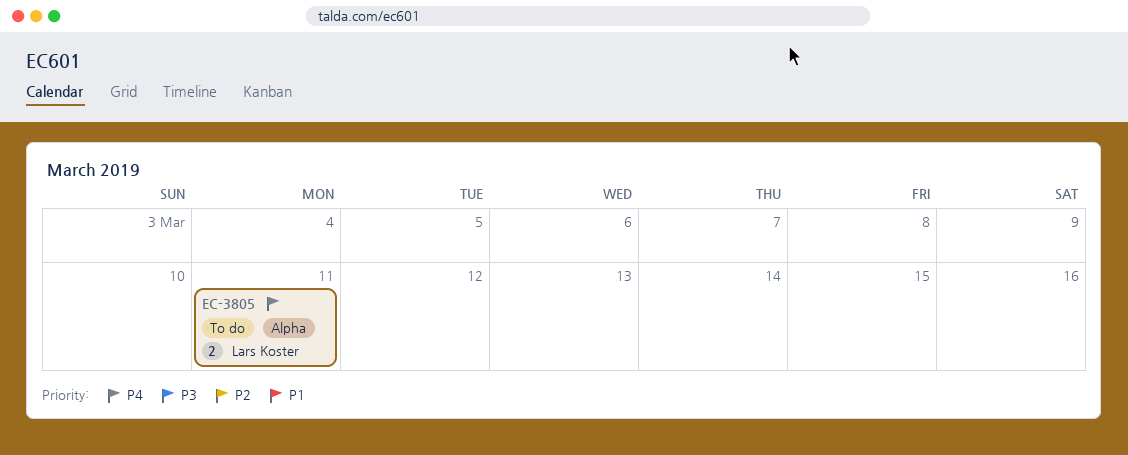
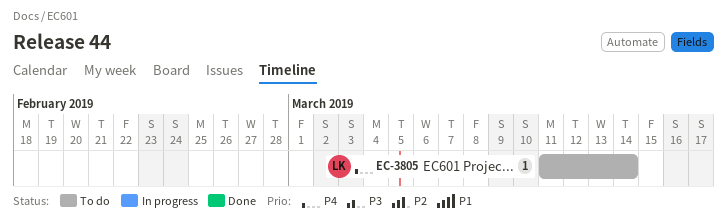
EC-3805, estimate: 2 -> 1
EC-3805, due: Mar 11 -> Mar 14

